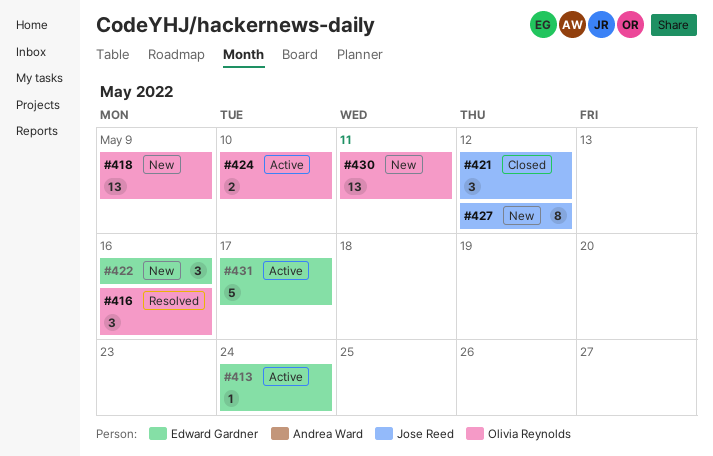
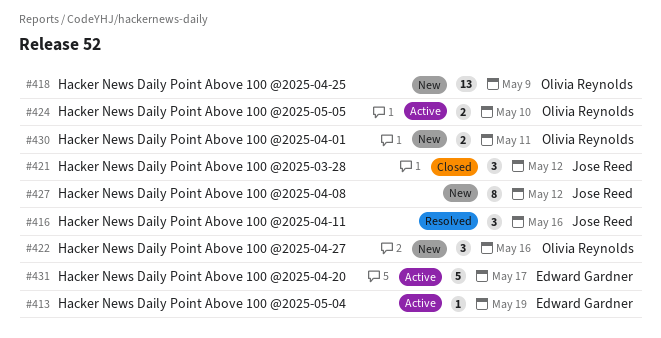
#413, due: May 24 -> May 19
#416, owner: Olivia Reynolds -> Jose Reed
#422, owner: Edward Gardner -> Olivia Reynolds
#430, estimate: 13 -> 2

